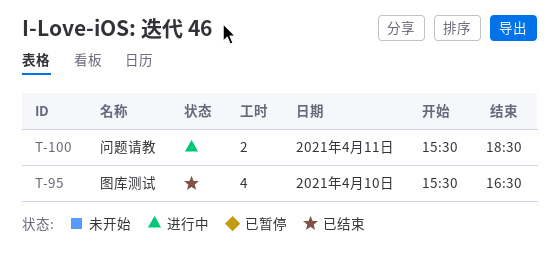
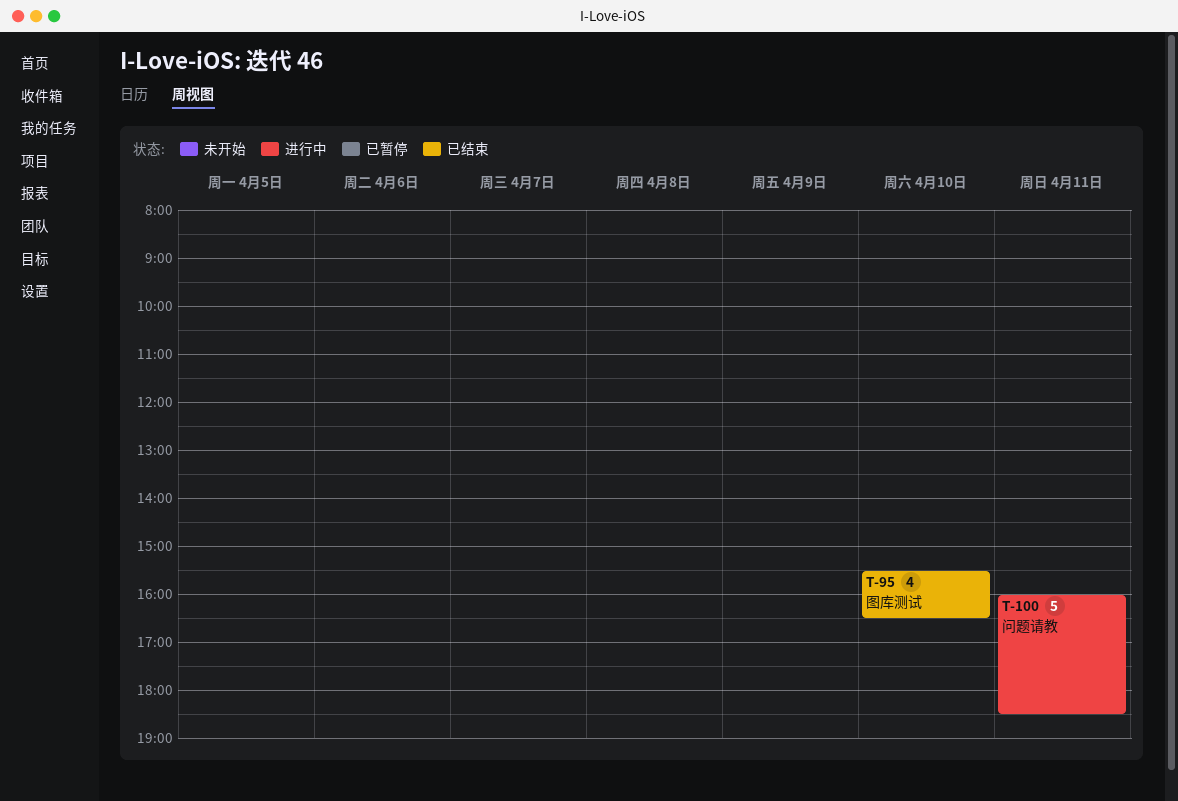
T-100, estimate: 2 -> 5
T-100, begins: 15:30 -> 16:00

